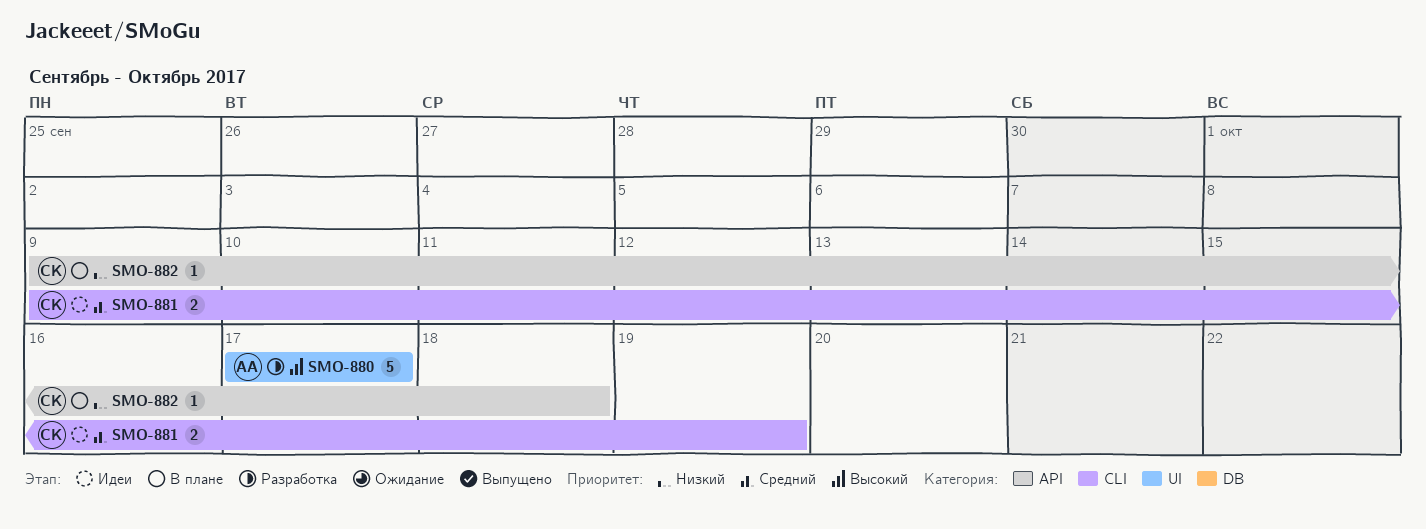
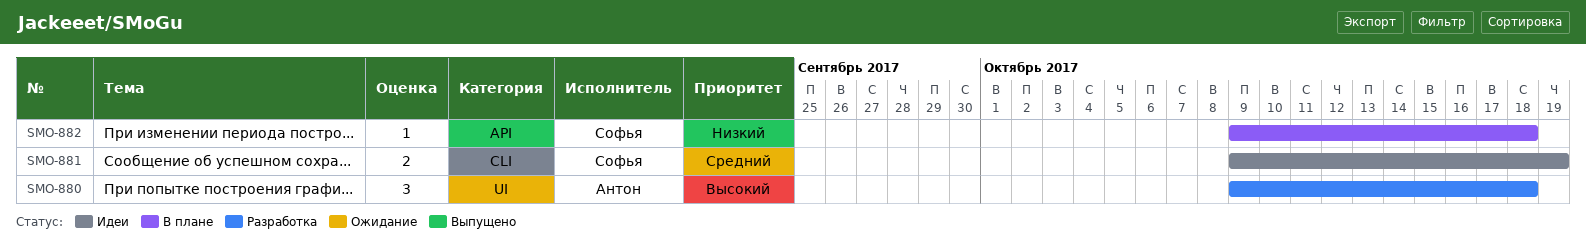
SMO-880, estimate: 5 -> 3
SMO-880, start: Oct 17 -> Oct 9
SMO-880, due: Oct 17 -> Oct 18

